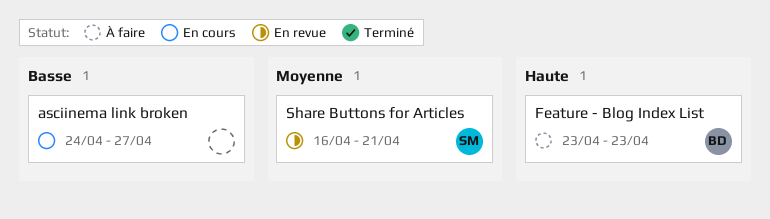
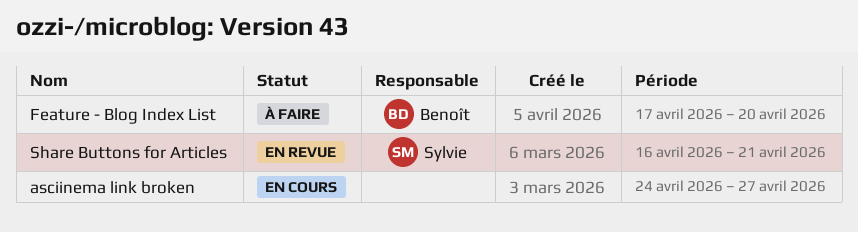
Feature - Blog Index List, start: Apr 23 -> Apr 17
Feature - Blog Index List, due: Apr 23 -> Apr 20

